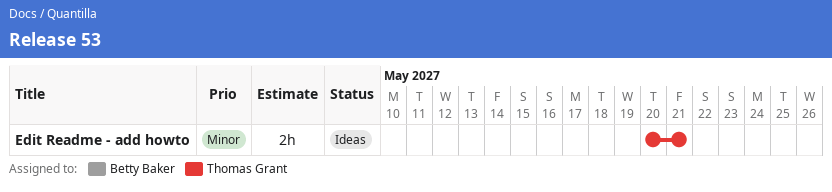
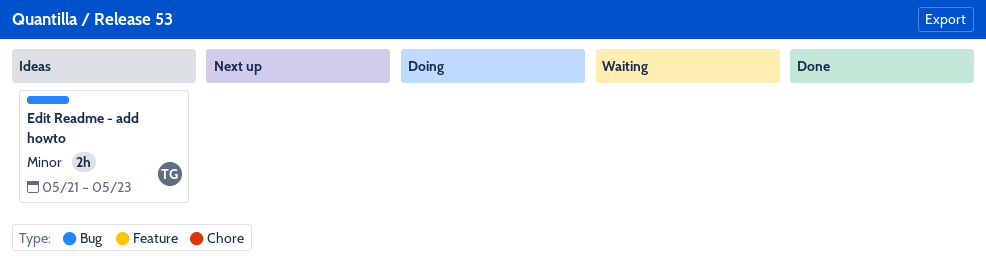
Edit Readme - add howto, start: May 20 -> May 21
Edit Readme - add howto, due: May 21 -> May 23

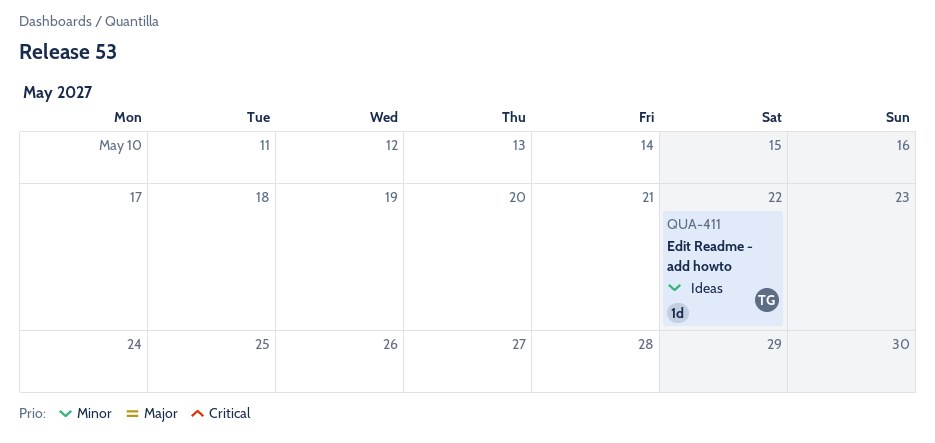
Edit Readme - add howto, estimate: 2h -> 1d
Edit Readme - add howto, due: May 23 -> May 22

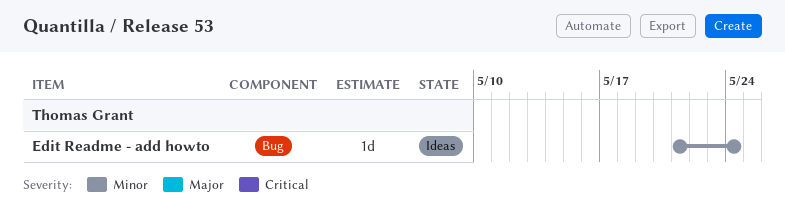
Edit Readme - add howto, due: May 22 -> May 24

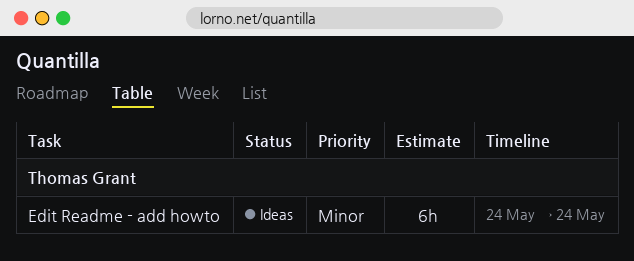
Edit Readme - add howto, estimate: 1d -> 6h
Edit Readme - add howto, start: May 21 -> May 24

